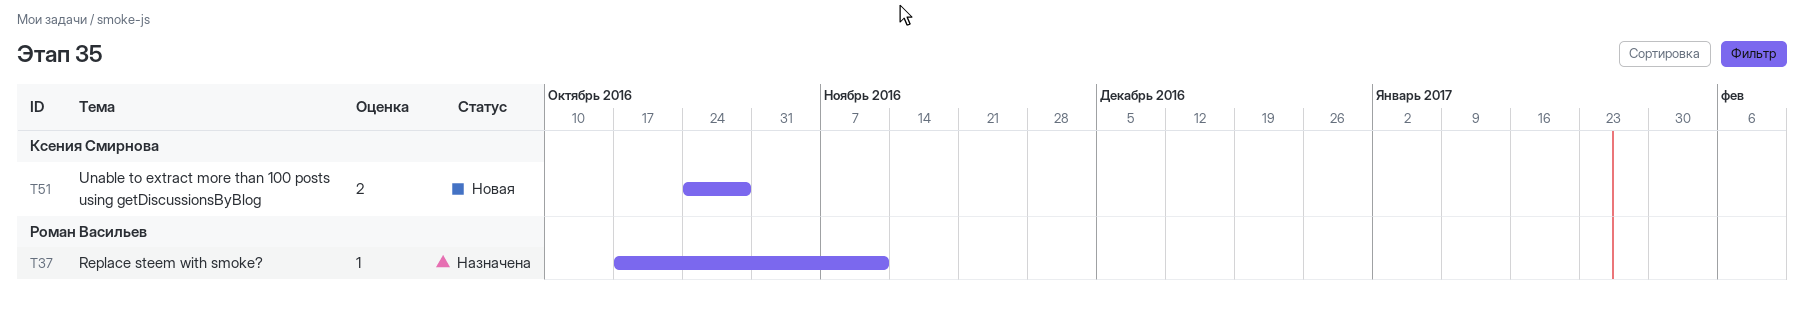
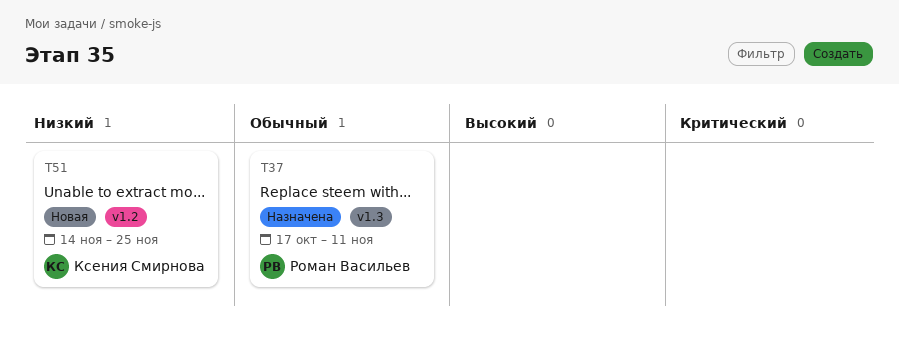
T51, start: Oct 24 -> Nov 14
T51, due: Oct 28 -> Nov 25

